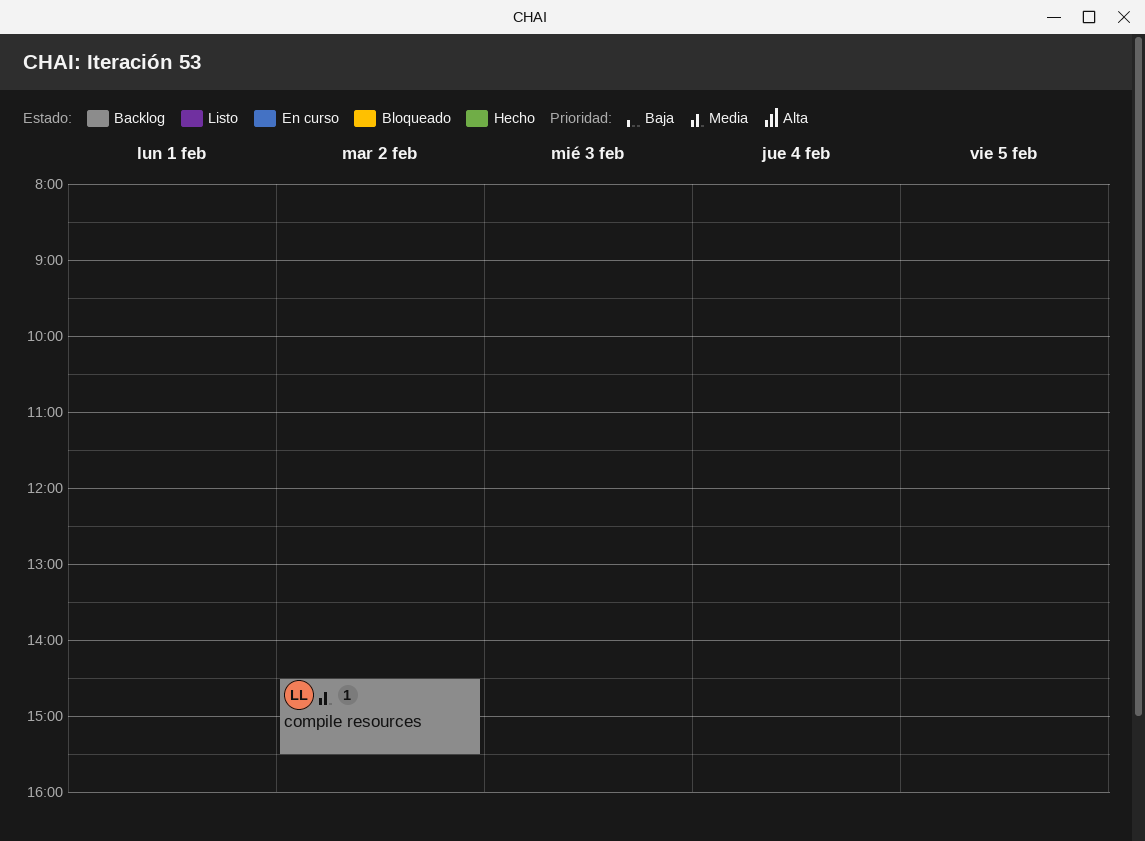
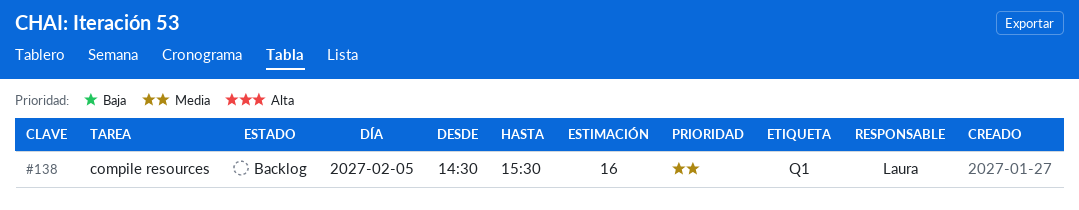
compile resources, estimate: 1 -> 16
compile resources, day: Feb 2 -> Feb 5

